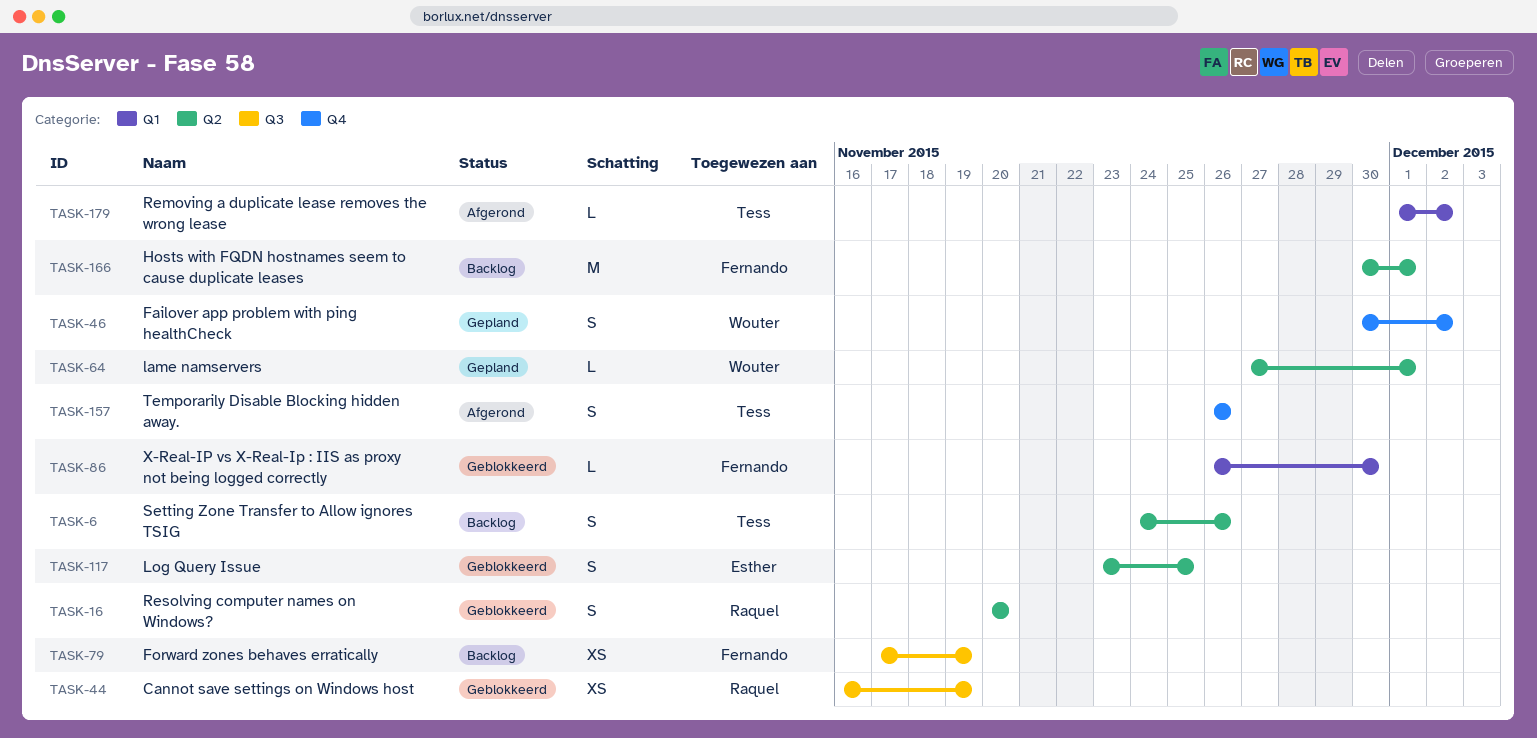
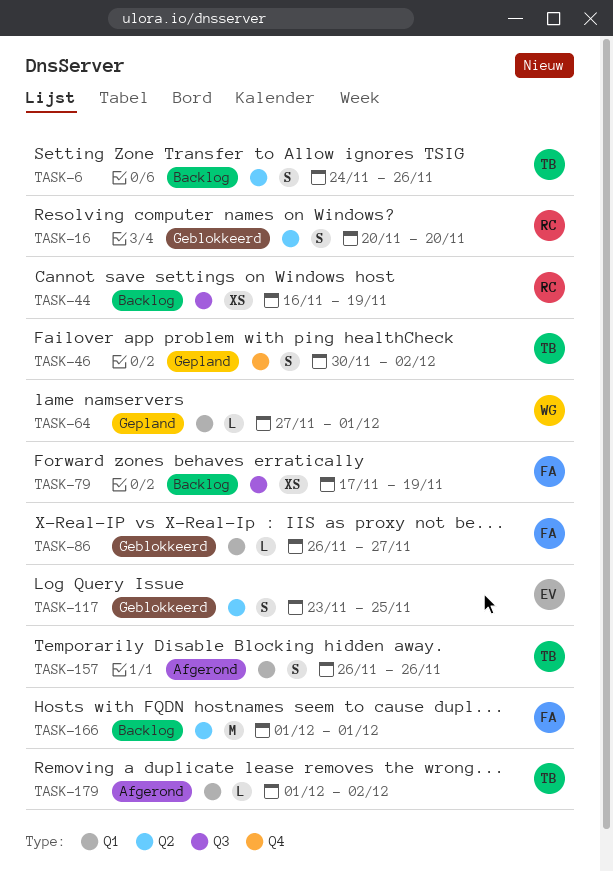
TASK-44, status: Geblokkeerd -> Backlog
TASK-46, owner: Wouter -> Tess
TASK-64, label: Q2 -> Q1
TASK-86, due: Nov 30 -> Nov 27
TASK-157, label: Q4 -> Q1
TASK-166, start: Nov 30 -> Dec 1

